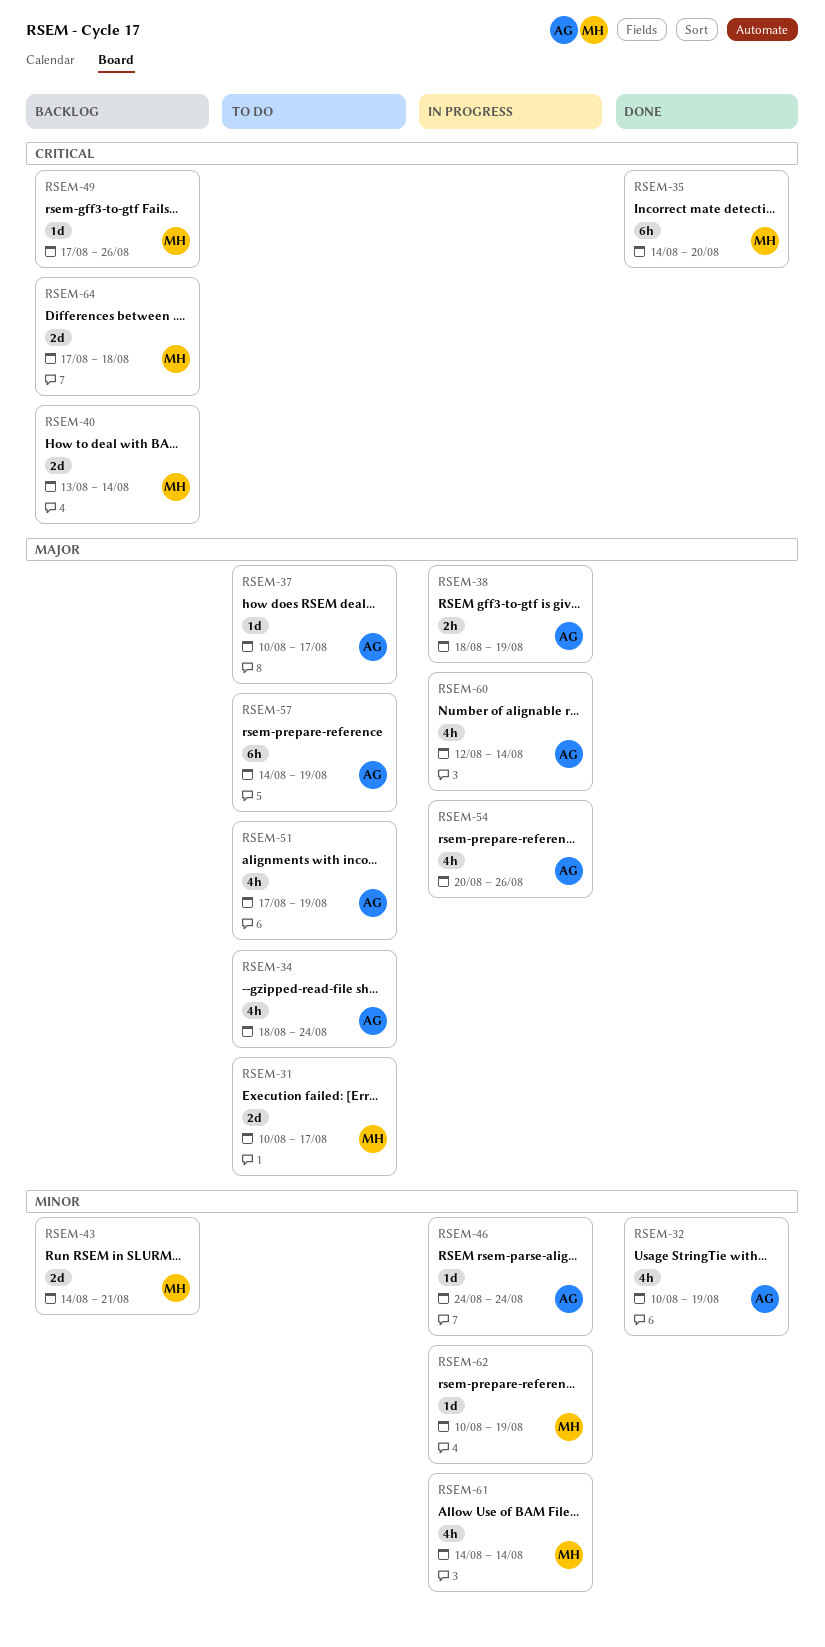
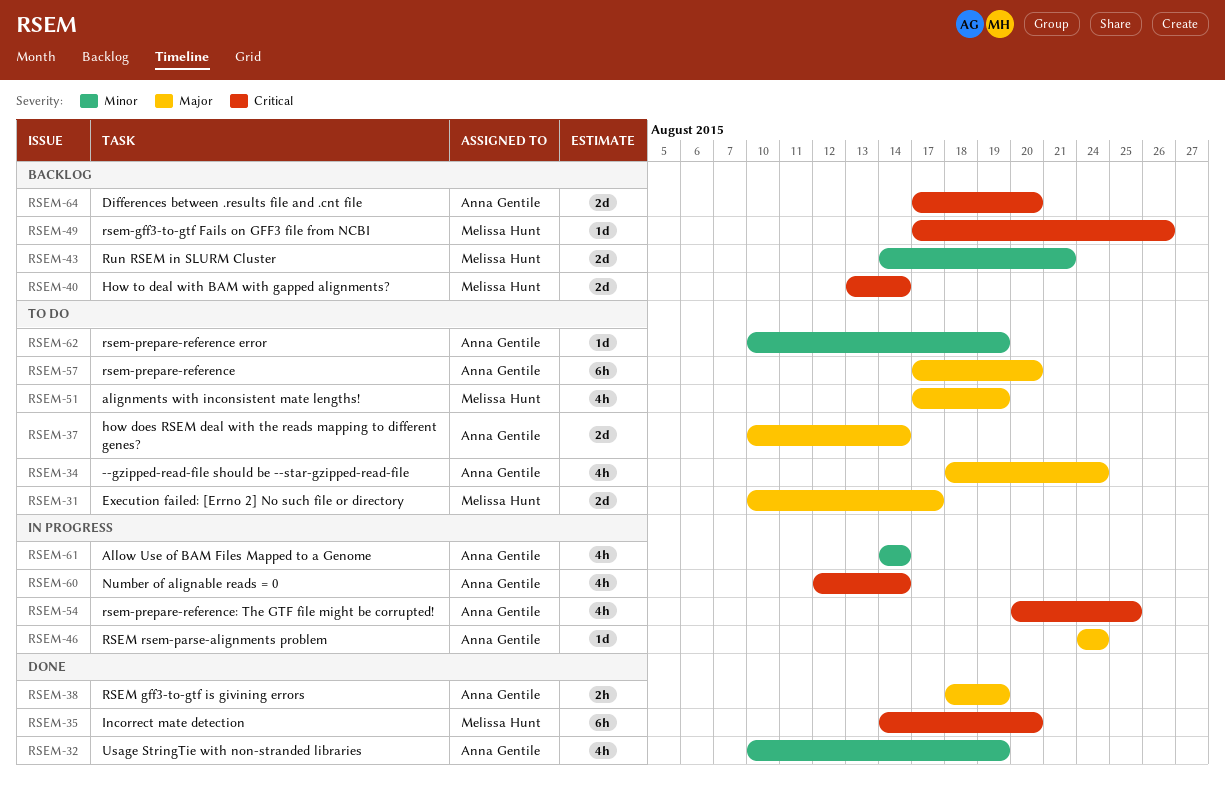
RSEM-37, estimate: 1d -> 2d
RSEM-37, due: Aug 17 -> Aug 14
RSEM-38, status: In progress -> Done
RSEM-46, priority: Minor -> Major
RSEM-51, owner: Anna Gentile -> Melissa Hunt
RSEM-54, priority: Major -> Critical
RSEM-54, due: Aug 26 -> Aug 25
RSEM-57, start: Aug 14 -> Aug 17
RSEM-57, due: Aug 19 -> Aug 20
RSEM-60, priority: Major -> Critical
RSEM-61, owner: Melissa Hunt -> Anna Gentile
RSEM-62, status: In progress -> To do
RSEM-62, owner: Melissa Hunt -> Anna Gentile
RSEM-64, owner: Melissa Hunt -> Anna Gentile
RSEM-64, due: Aug 18 -> Aug 20

